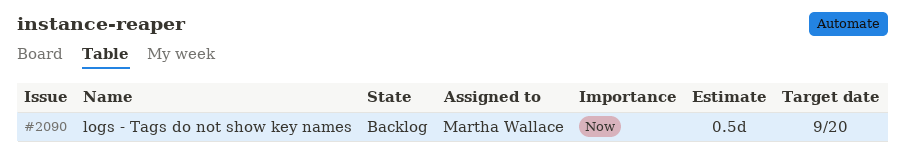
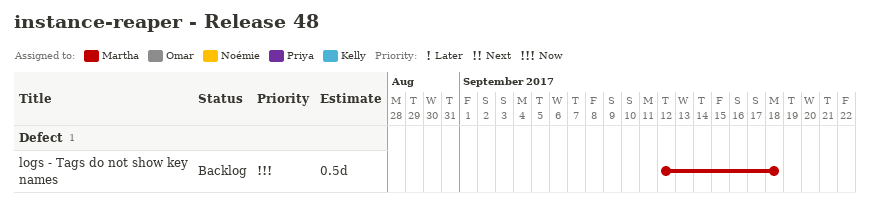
logs - Tags do not show key names, due: Sep 20 -> Sep 18

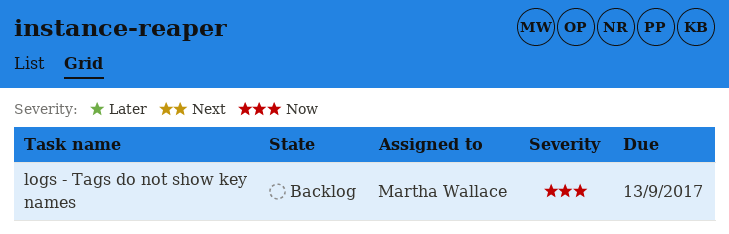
logs - Tags do not show key names, due: Sep 18 -> Sep 13

